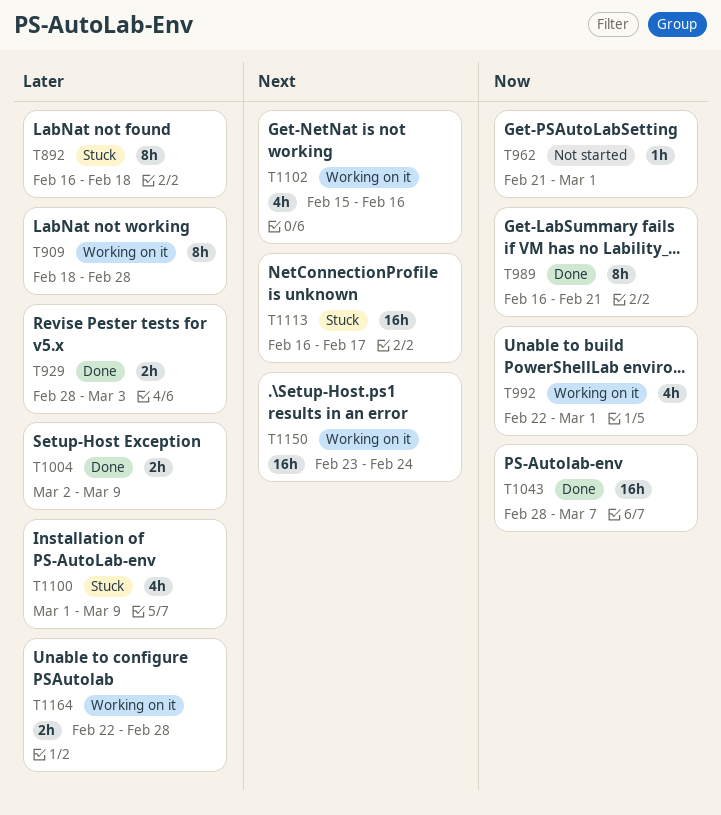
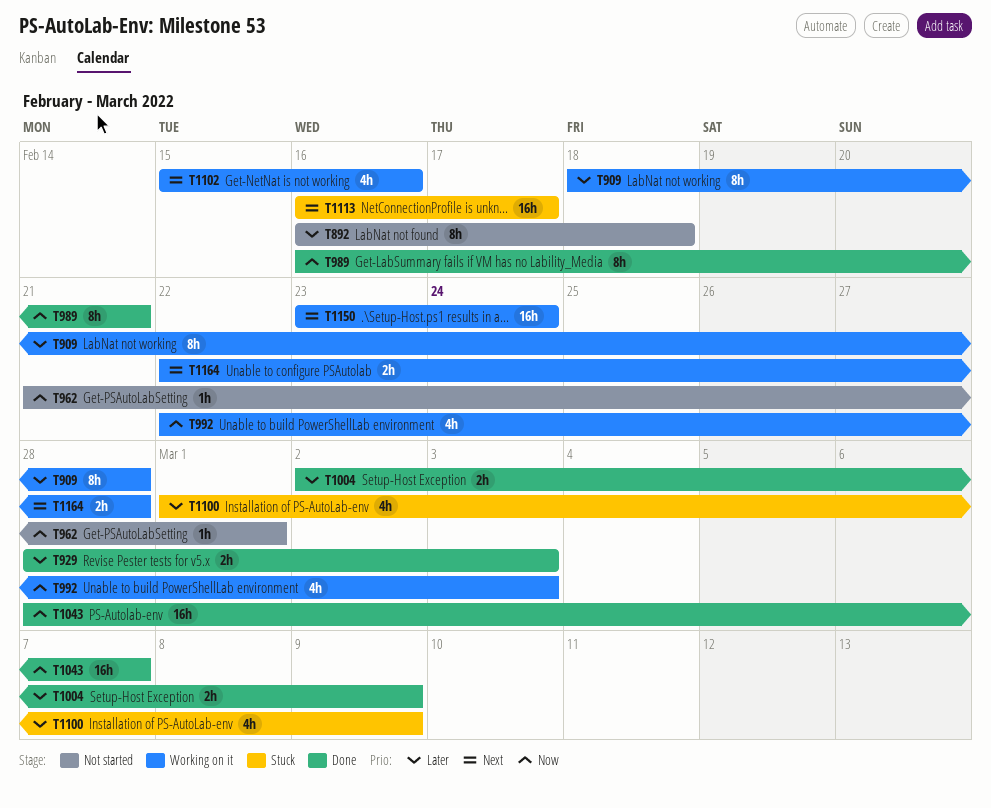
T892, status: Stuck -> Not started
T992, due: Mar 1 -> Mar 3
T1164, priority: Later -> Next

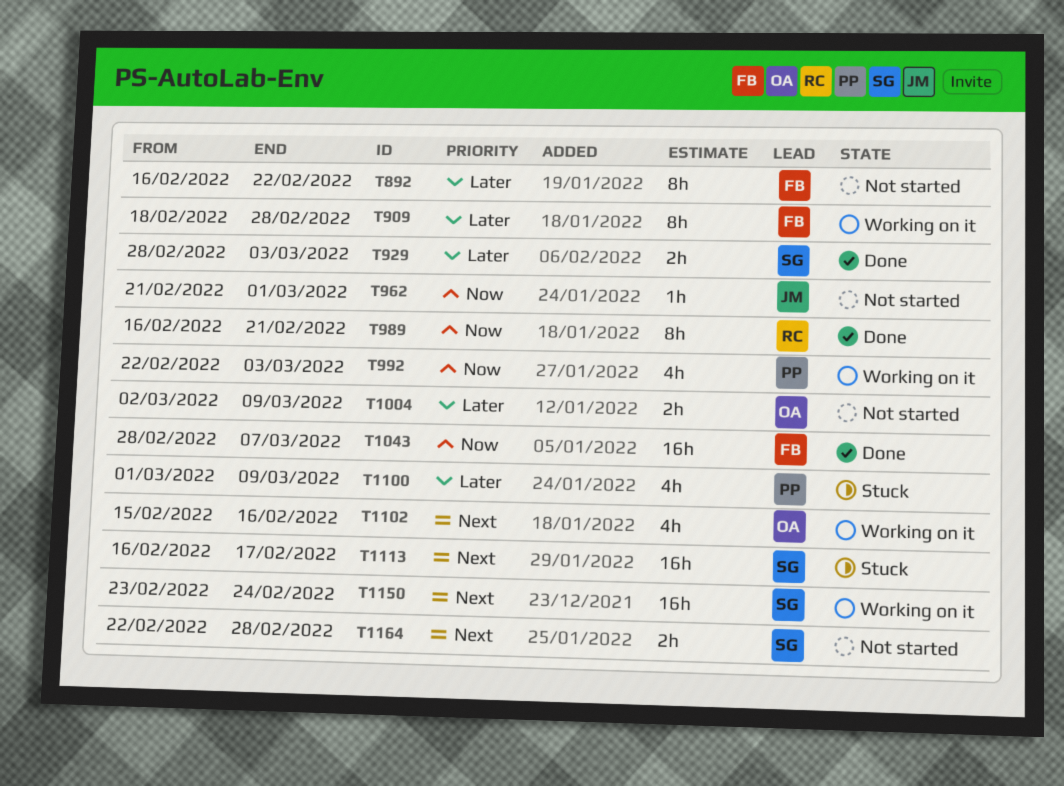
T892, due: Feb 18 -> Feb 22
T1004, status: Done -> Not started
T1164, status: Working on it -> Not started

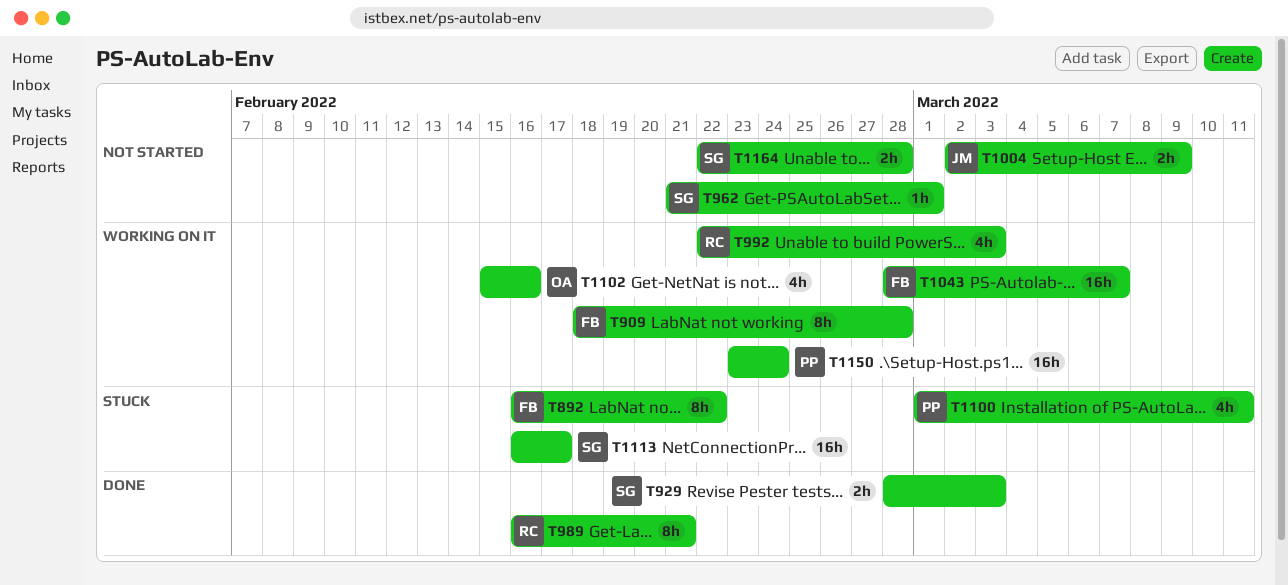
T892, status: Not started -> Stuck
T962, owner: JM -> SG
T992, owner: PP -> RC
T1004, owner: OA -> JM
T1043, status: Done -> Working on it
T1100, due: Mar 9 -> Mar 11
T1150, owner: SG -> PP

